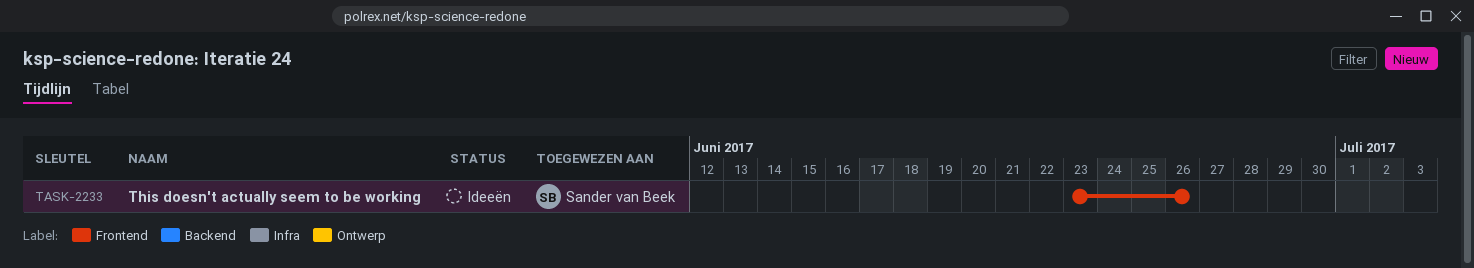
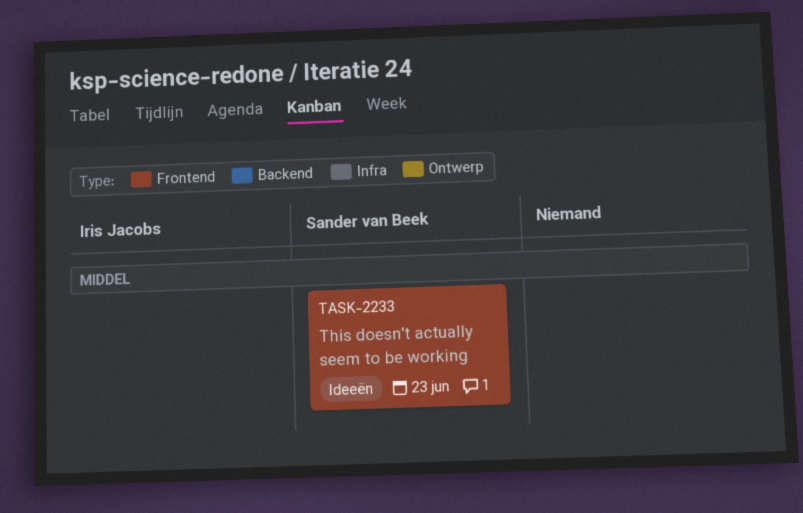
TASK-2233, due: Jun 26 -> Jun 23

